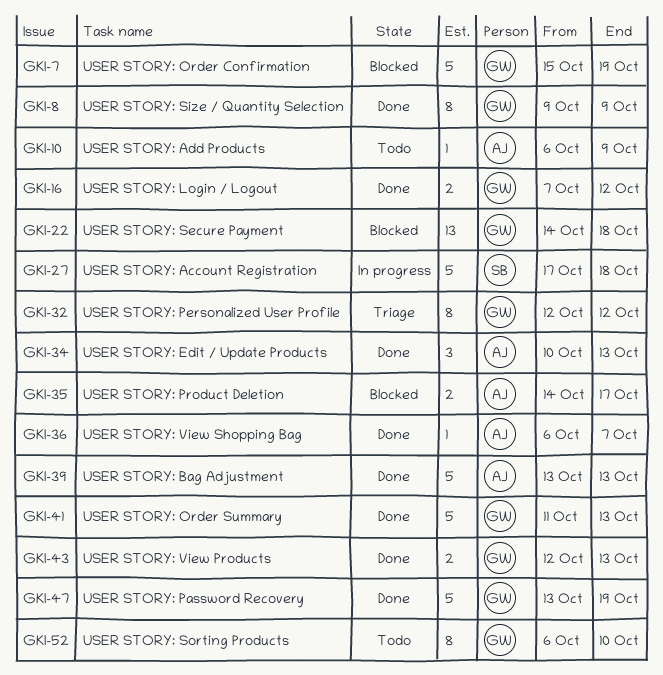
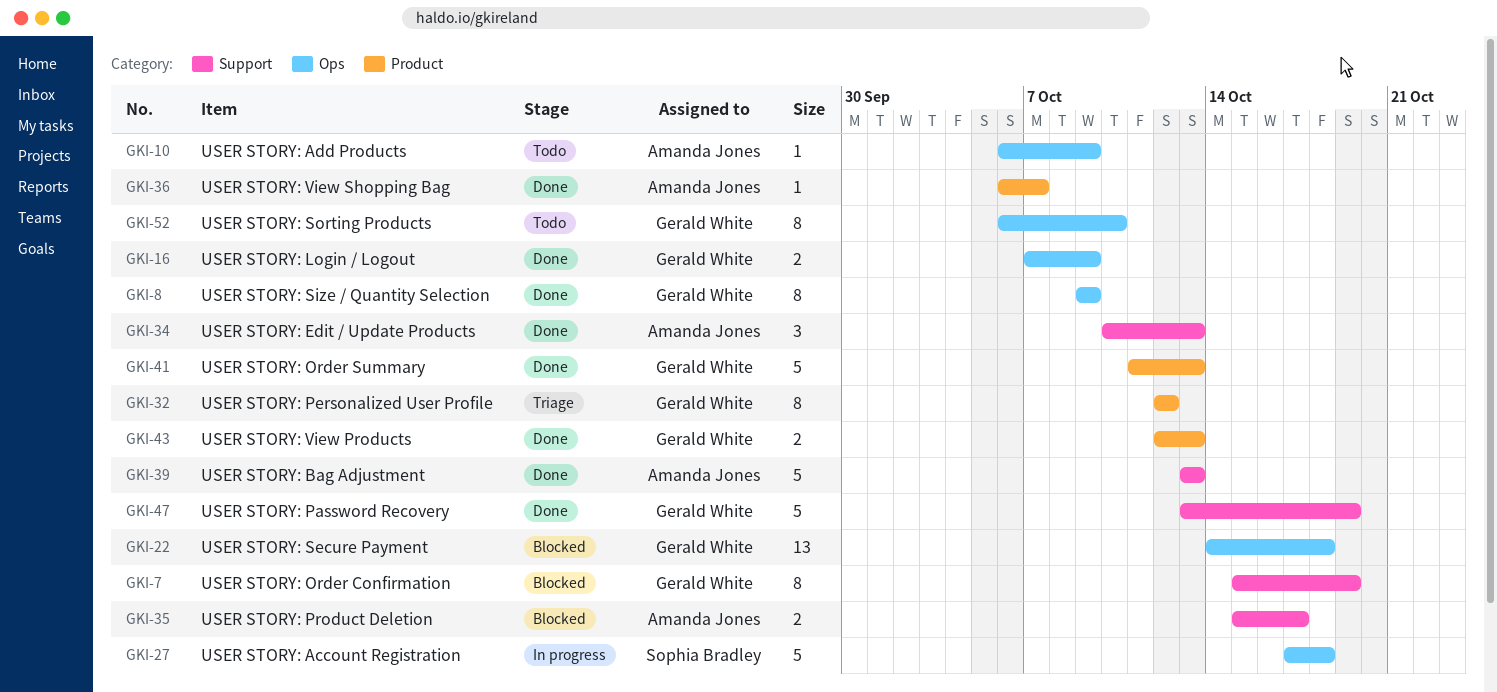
GKI-7, estimate: 5 -> 8
GKI-16, due: Oct 12 -> Oct 9
GKI-35, start: Oct 14 -> Oct 15

